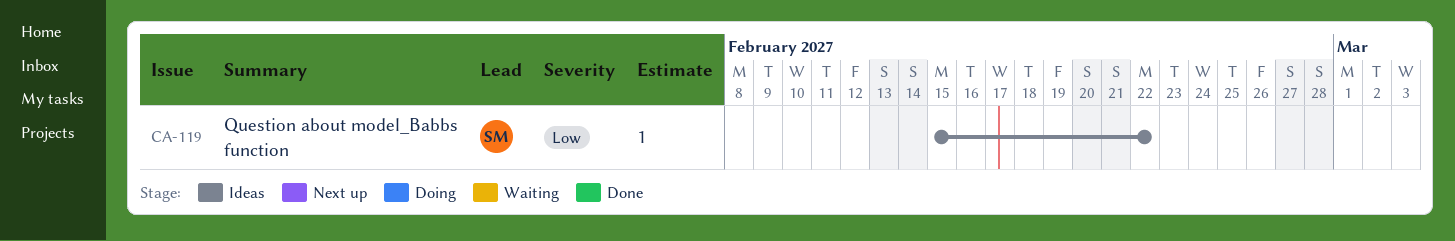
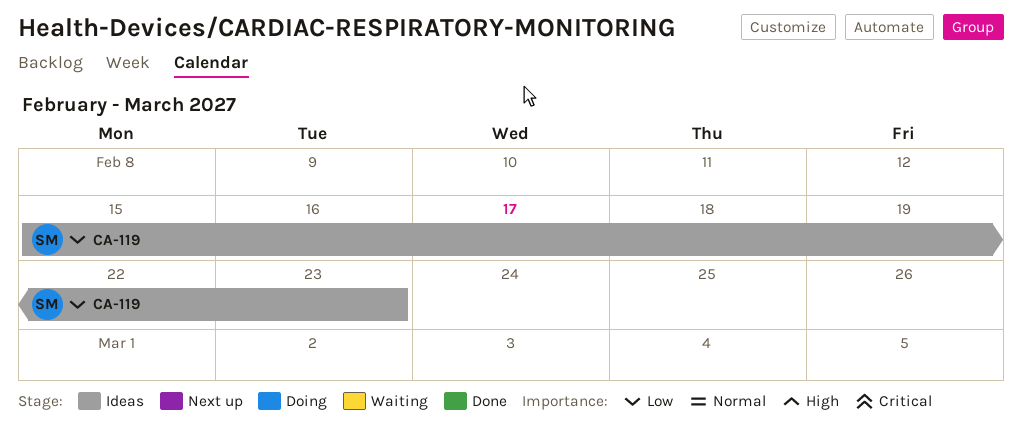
CA-119, due: Feb 22 -> Feb 23

